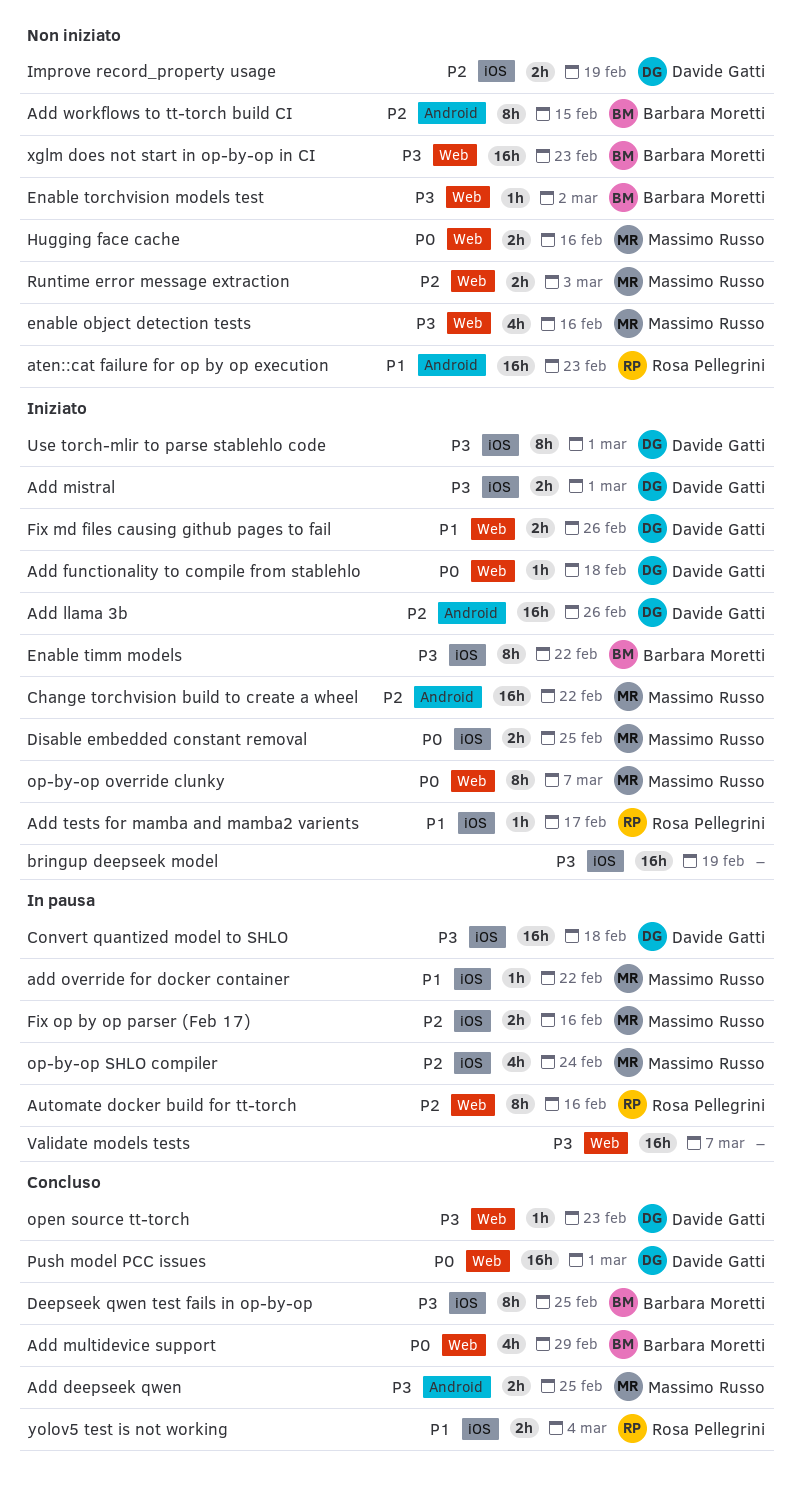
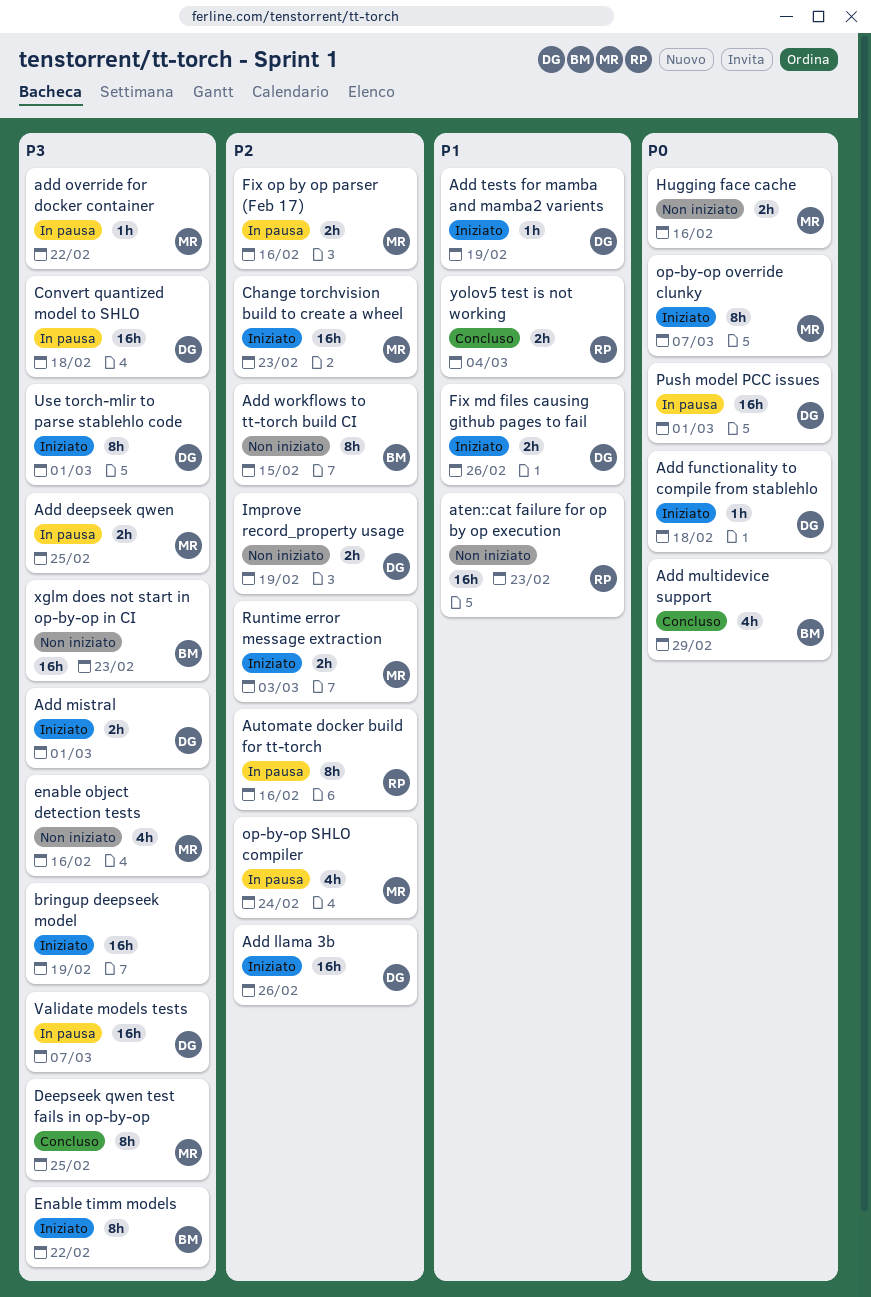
Add deepseek qwen, status: Concluso -> In pausa
add override for docker container, priority: P1 -> P3
Add tests for mamba and mamba2 varients, owner: Rosa Pellegrini -> Davide Gatti
Add tests for mamba and mamba2 varients, due: Feb 17 -> Feb 19
Change torchvision build to create a wheel, due: Feb 22 -> Feb 23
Deepseek qwen test fails in op-by-op, owner: Barbara Moretti -> Massimo Russo
Disable embedded constant removal: present -> none
Enable torchvision models test: present -> none
open source tt-torch: present -> none
Push model PCC issues, status: Concluso -> In pausa
Runtime error message extraction, status: Non iniziato -> Iniziato
Validate models tests, owner: none -> Davide Gatti

